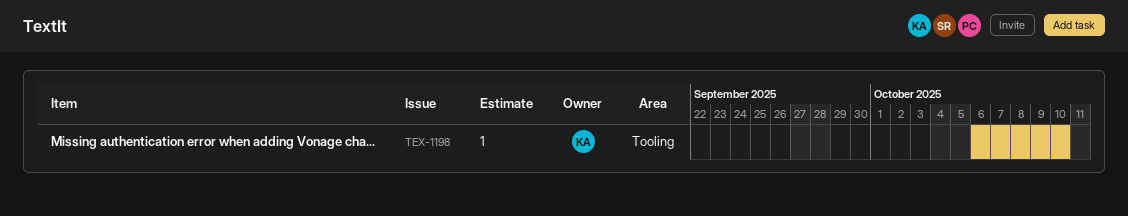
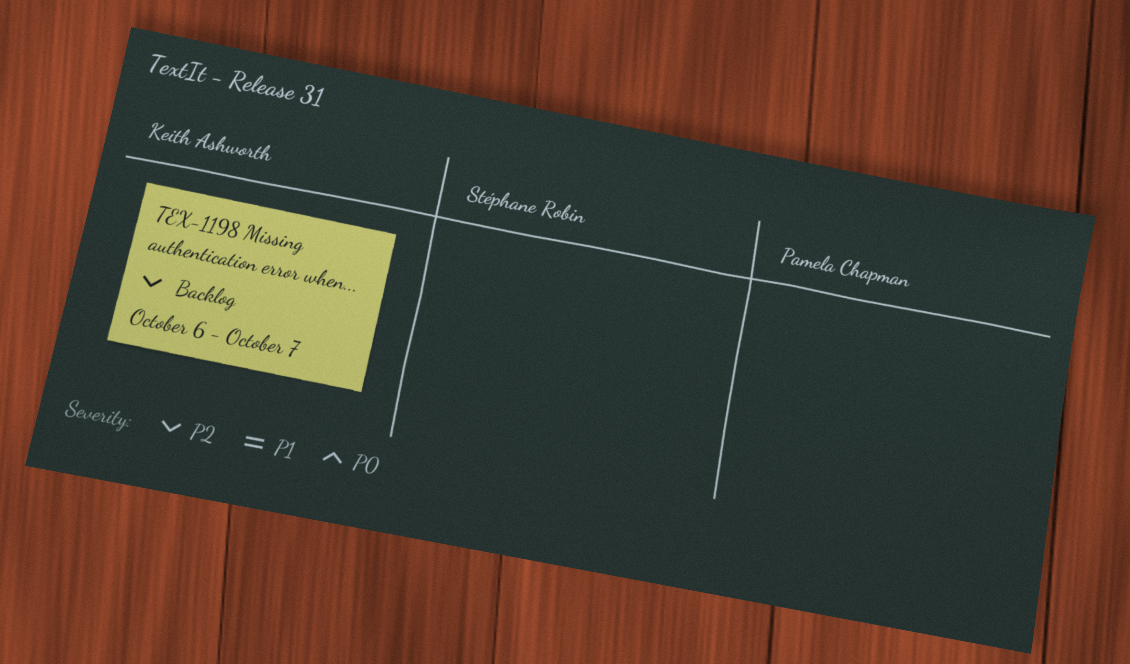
TEX-1198, due: Oct 10 -> Oct 7

